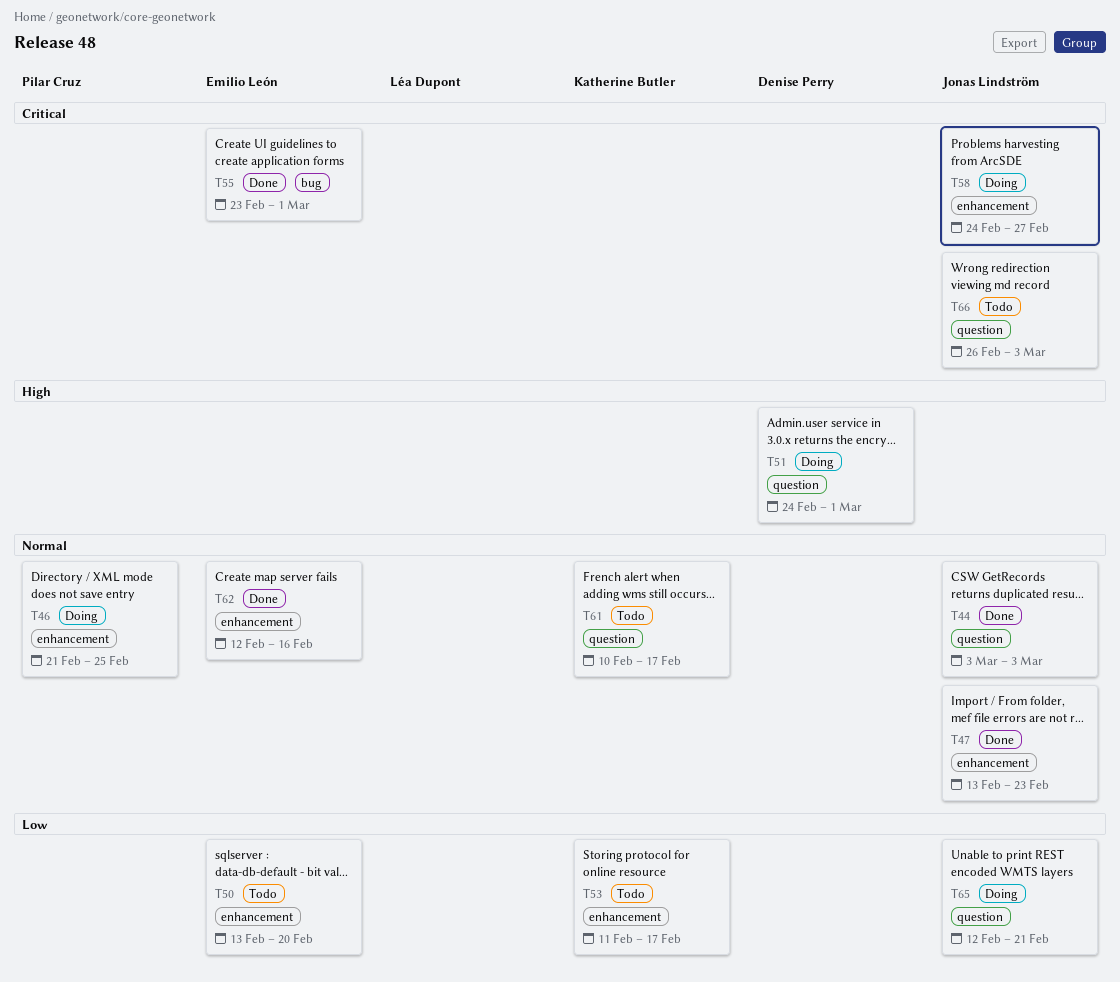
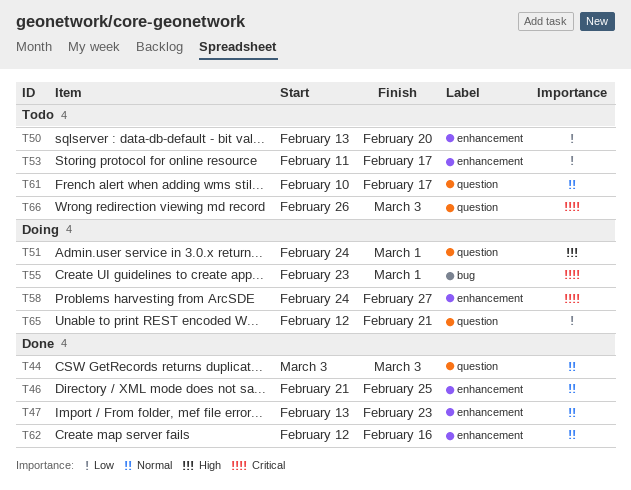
T46, status: Doing -> Done
T55, status: Done -> Doing

